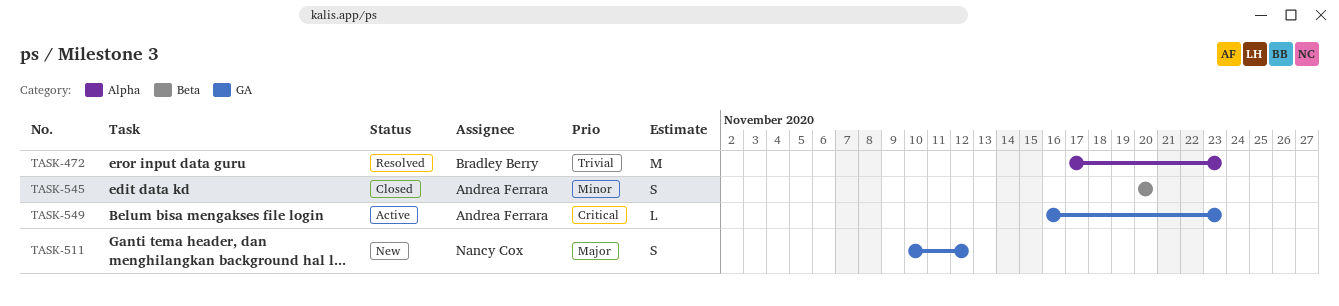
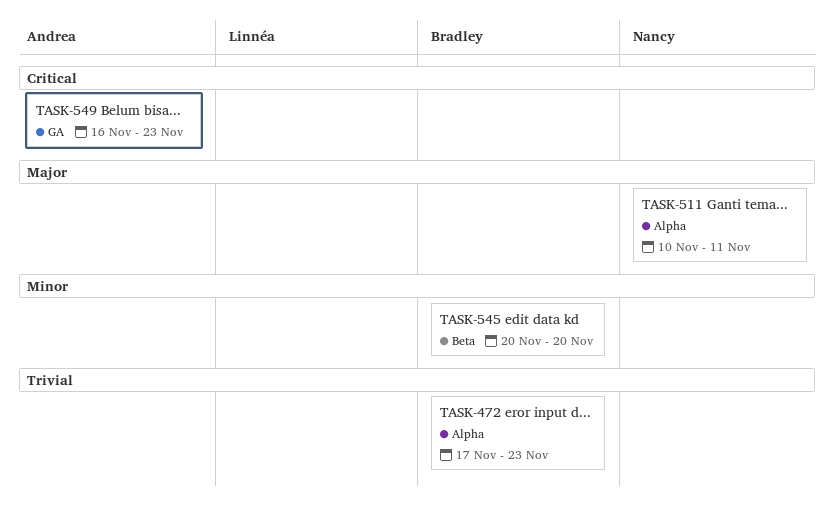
TASK-511, label: GA -> Alpha
TASK-511, due: Nov 12 -> Nov 11
TASK-545, owner: Andrea Ferrara -> Bradley Berry

